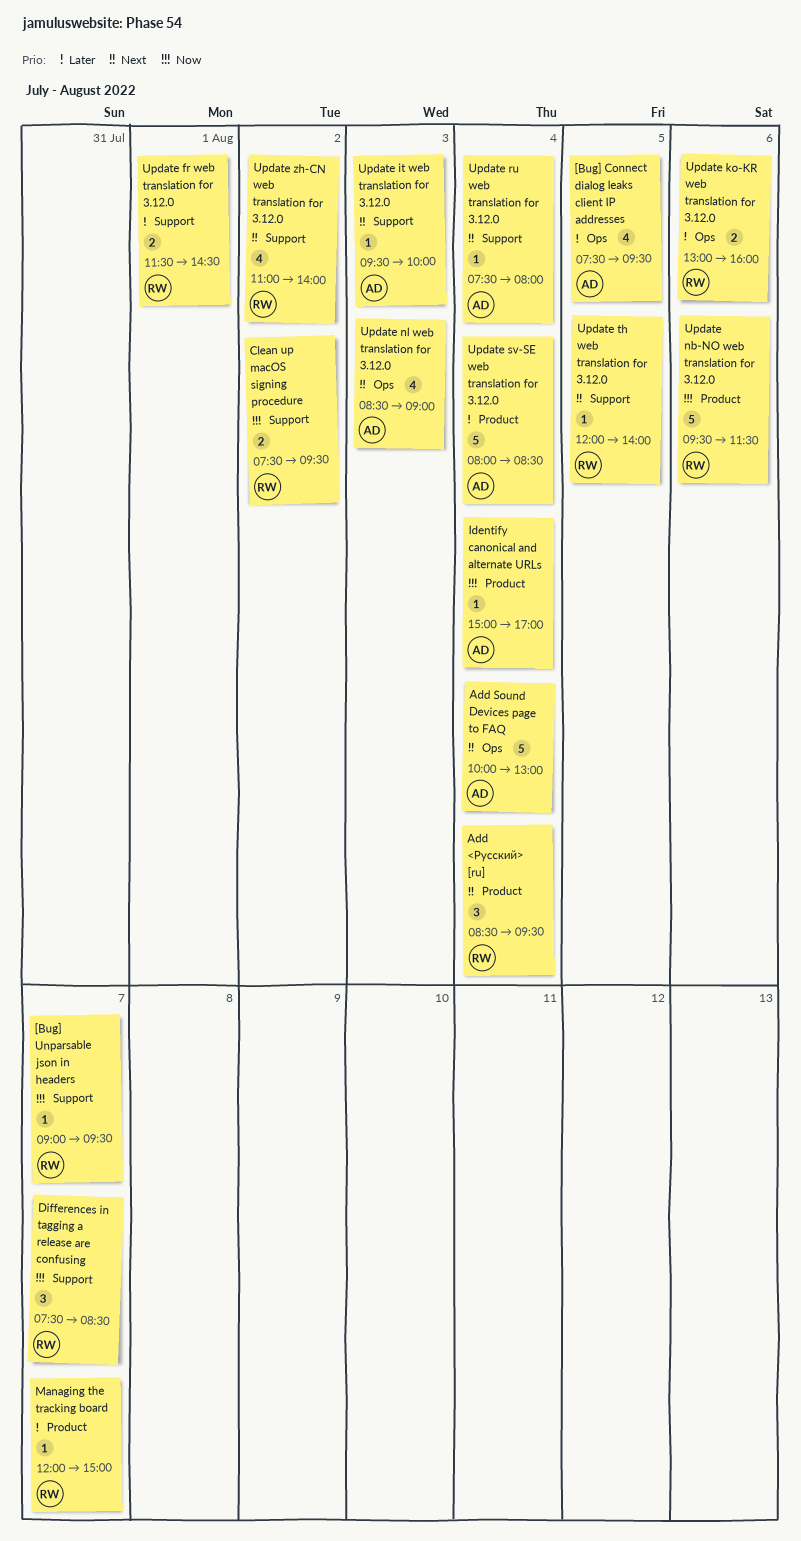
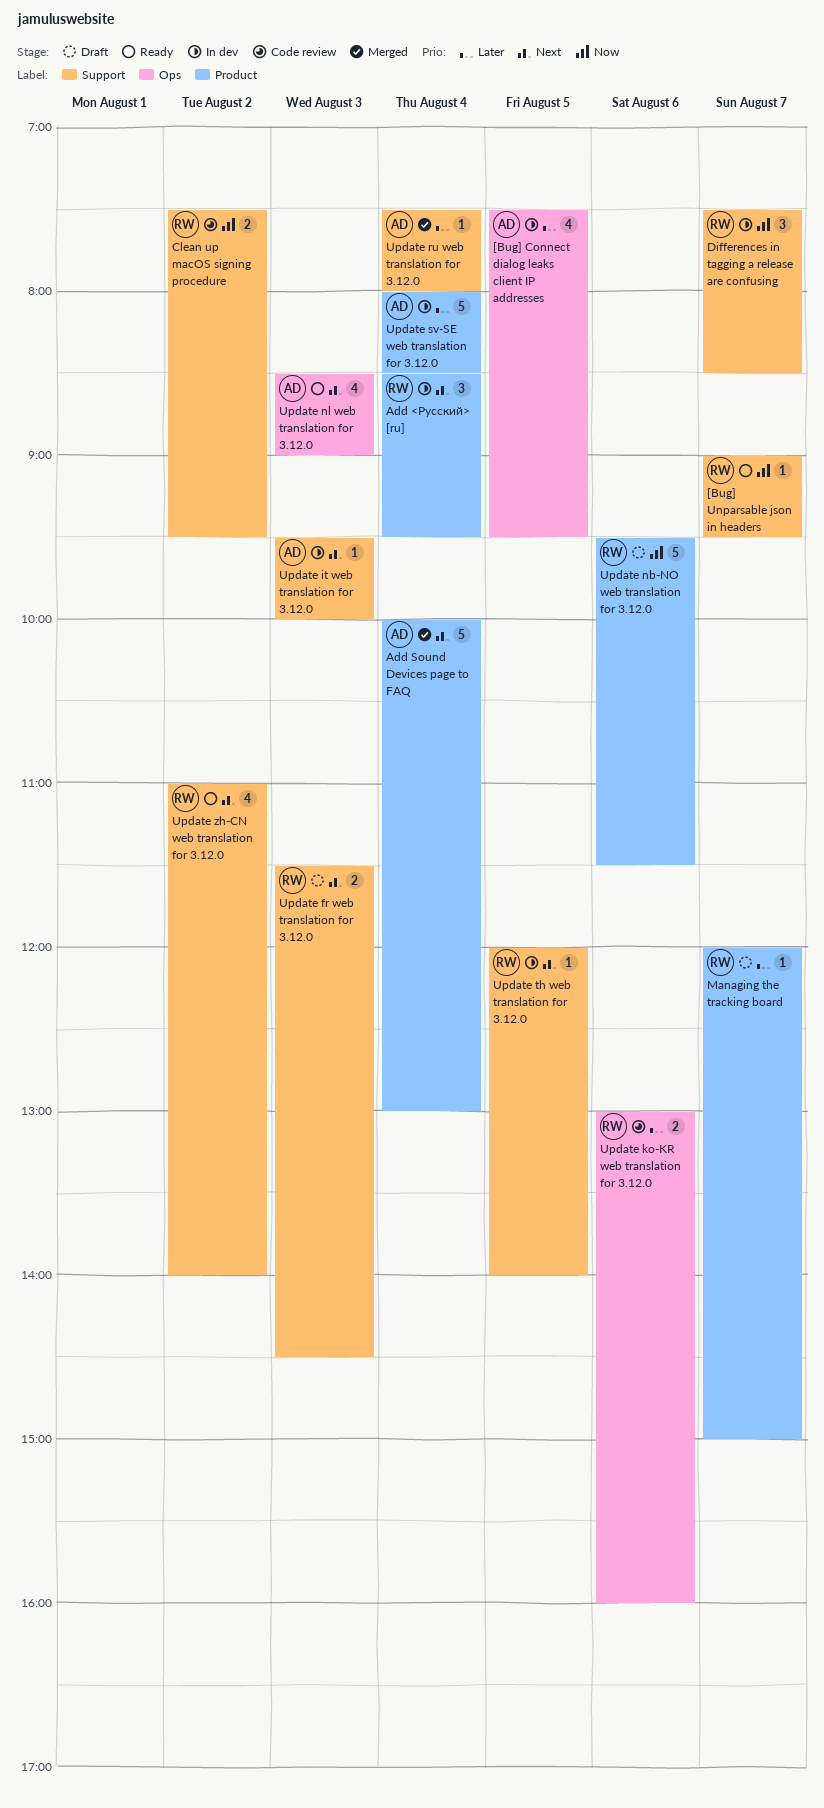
Add Sound Devices page to FAQ, label: Ops -> Product
Identify canonical and alternate URLs: present -> none
Update fr web translation for 3.12.0, priority: Later -> Next
Update fr web translation for 3.12.0, day: Aug 1 -> Aug 3
Update ru web translation for 3.12.0, priority: Next -> Later

